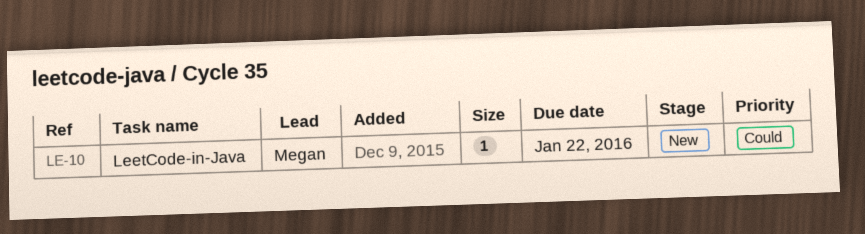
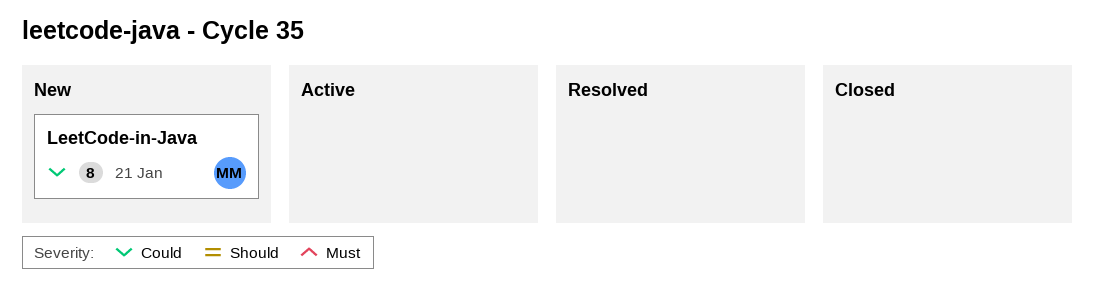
LeetCode-in-Java, estimate: 1 -> 8
LeetCode-in-Java, due: Jan 22 -> Jan 21

